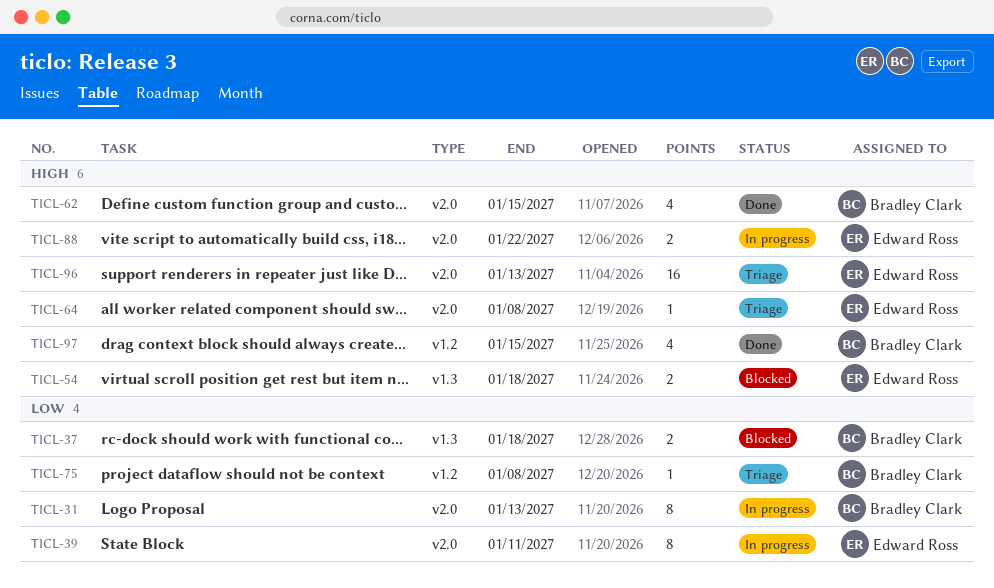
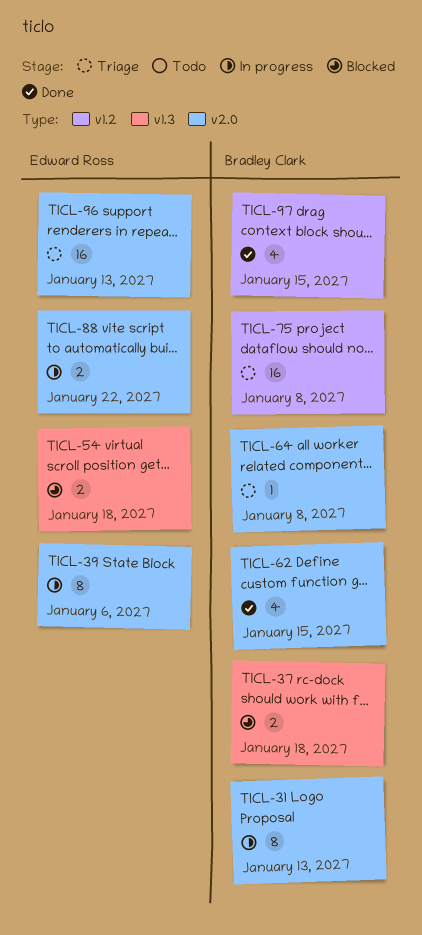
TICL-39, due: Jan 11 -> Jan 6
TICL-64, owner: Edward Ross -> Bradley Clark
TICL-75, estimate: 1 -> 16

